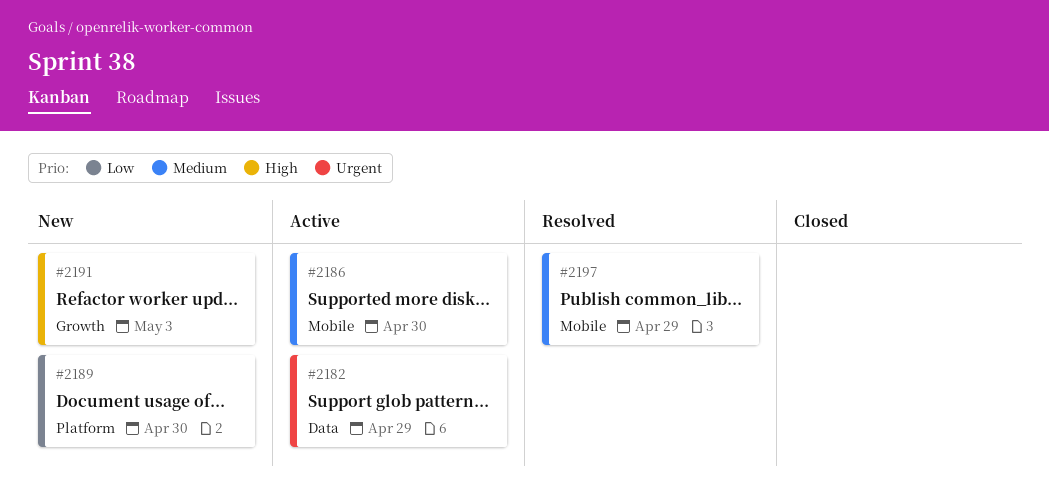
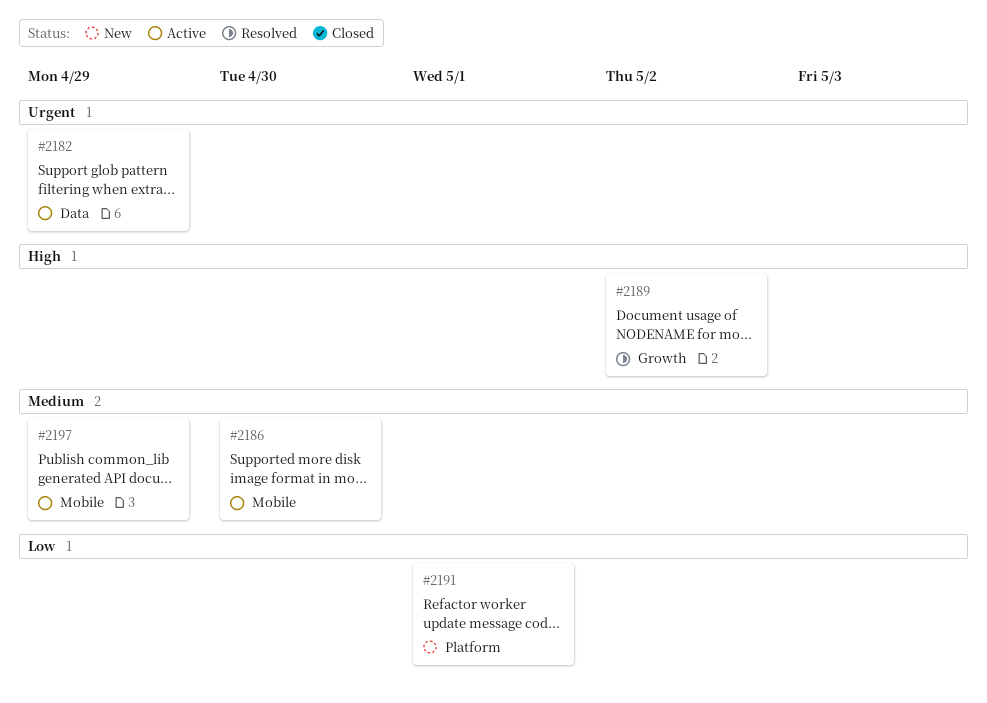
#2189, status: New -> Resolved
#2189, priority: Low -> High
#2189, label: Platform -> Growth
#2189, due: Apr 30 -> May 2
#2191, priority: High -> Low
#2191, label: Growth -> Platform
#2191, due: May 3 -> May 1
#2197, status: Resolved -> Active

